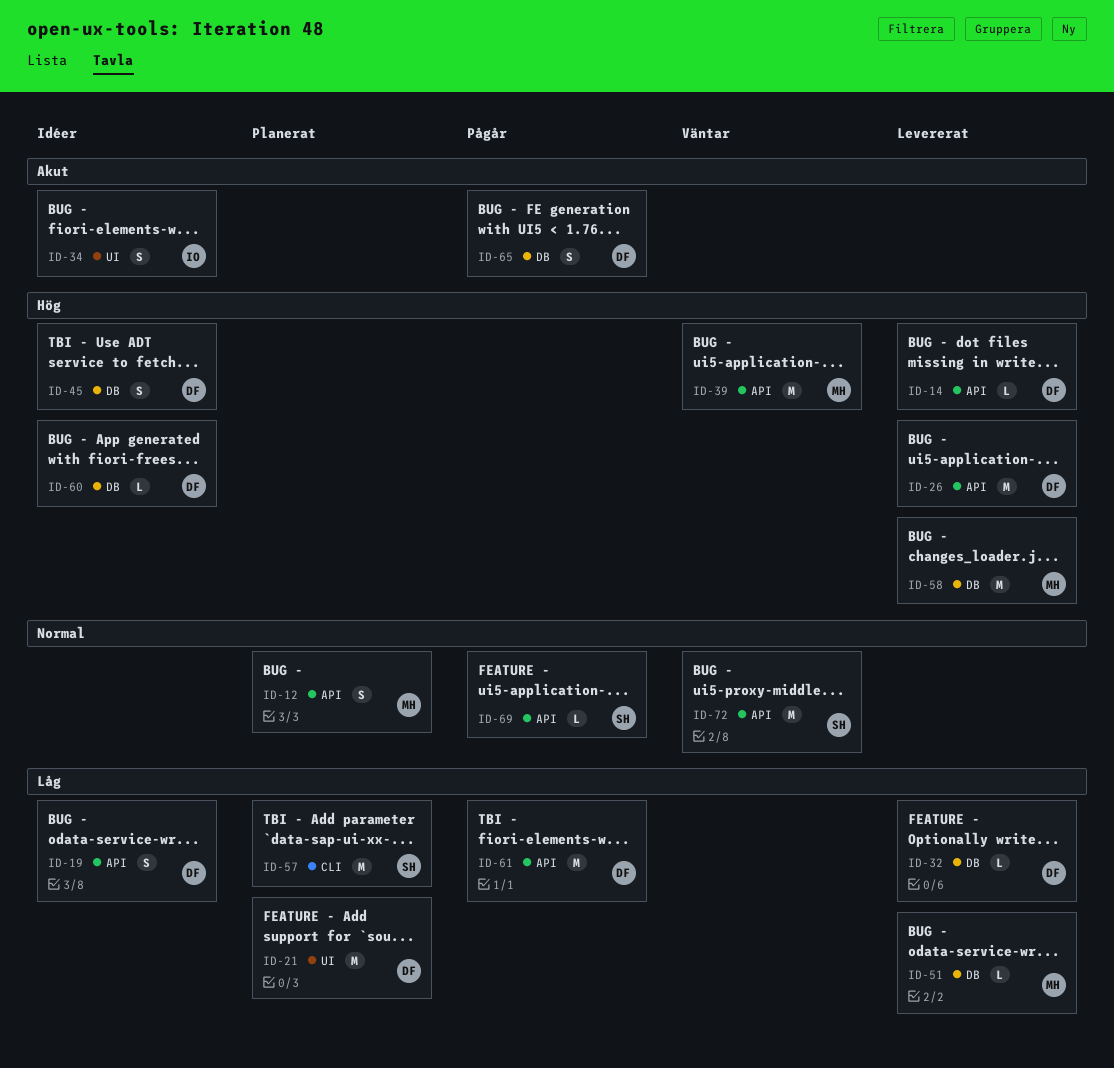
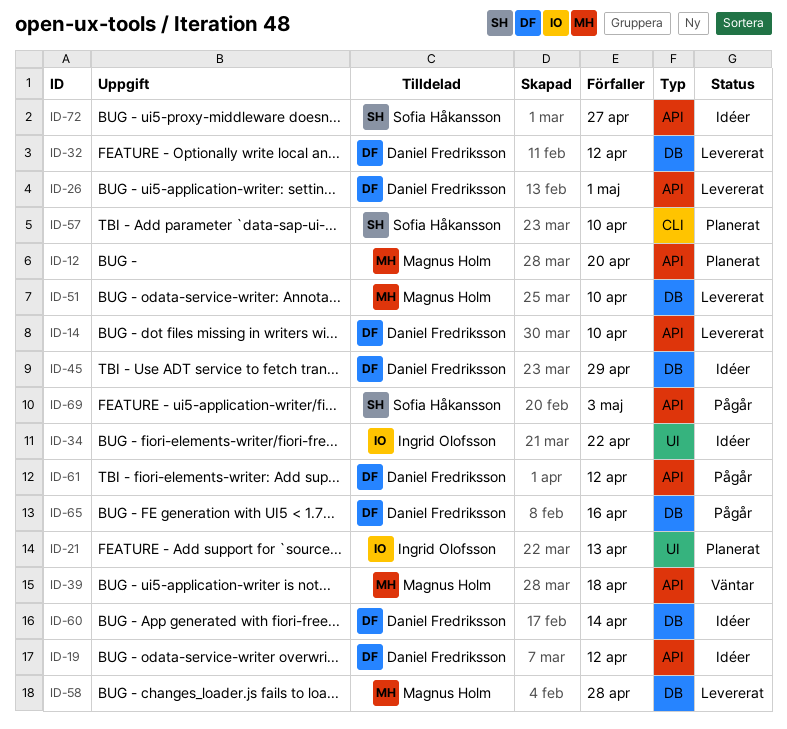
ID-21, owner: Daniel Fredriksson -> Ingrid Olofsson
ID-72, status: Väntar -> Idéer

